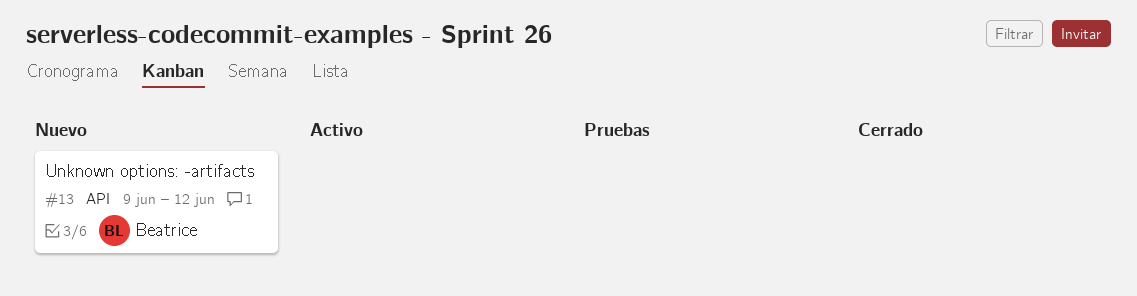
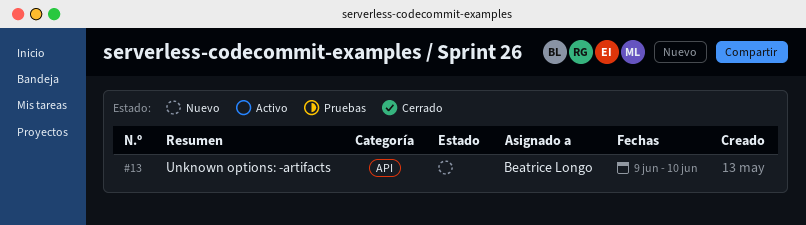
#13, due: Jun 12 -> Jun 10

